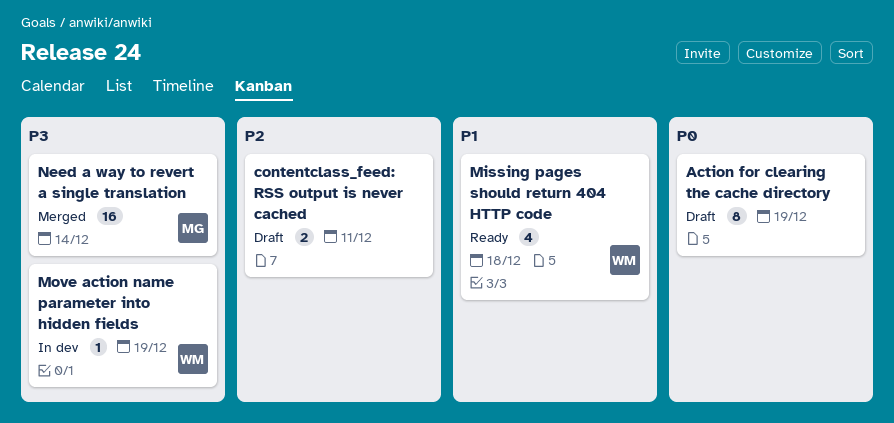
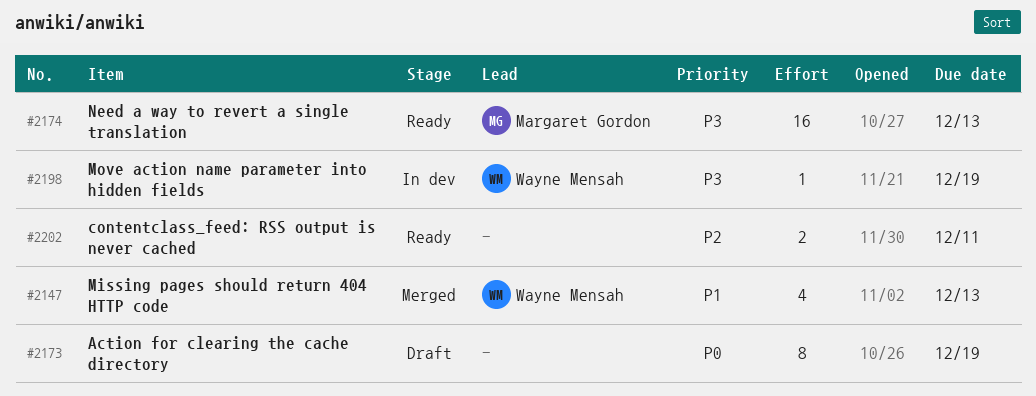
contentclass_feed: RSS output is never cached, status: Draft -> Ready
Missing pages should return 404 HTTP code, status: Ready -> Merged
Missing pages should return 404 HTTP code, due: Dec 18 -> Dec 13
Need a way to revert a single translation, status: Merged -> Ready
Need a way to revert a single translation, due: Dec 14 -> Dec 13

